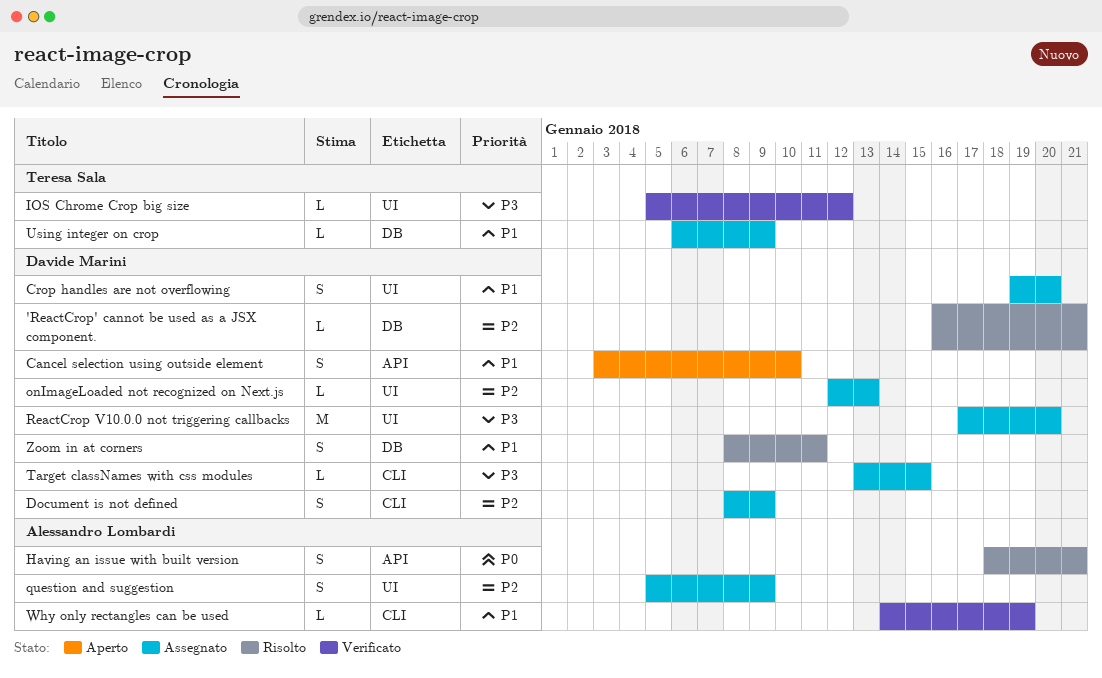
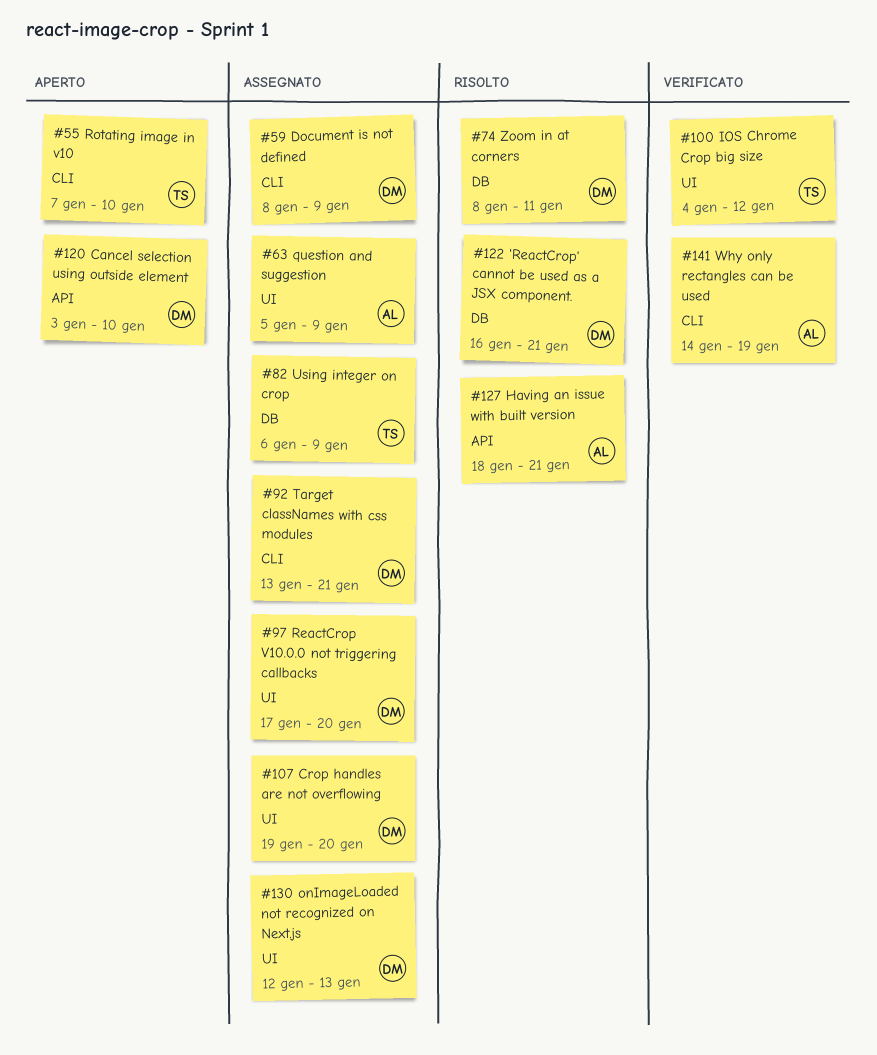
IOS Chrome Crop big size, start: Jan 5 -> Jan 4
Rotating image in v10: none -> present
Target classNames with css modules, due: Jan 15 -> Jan 21

